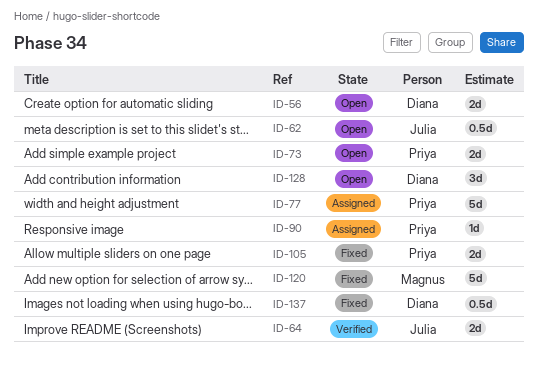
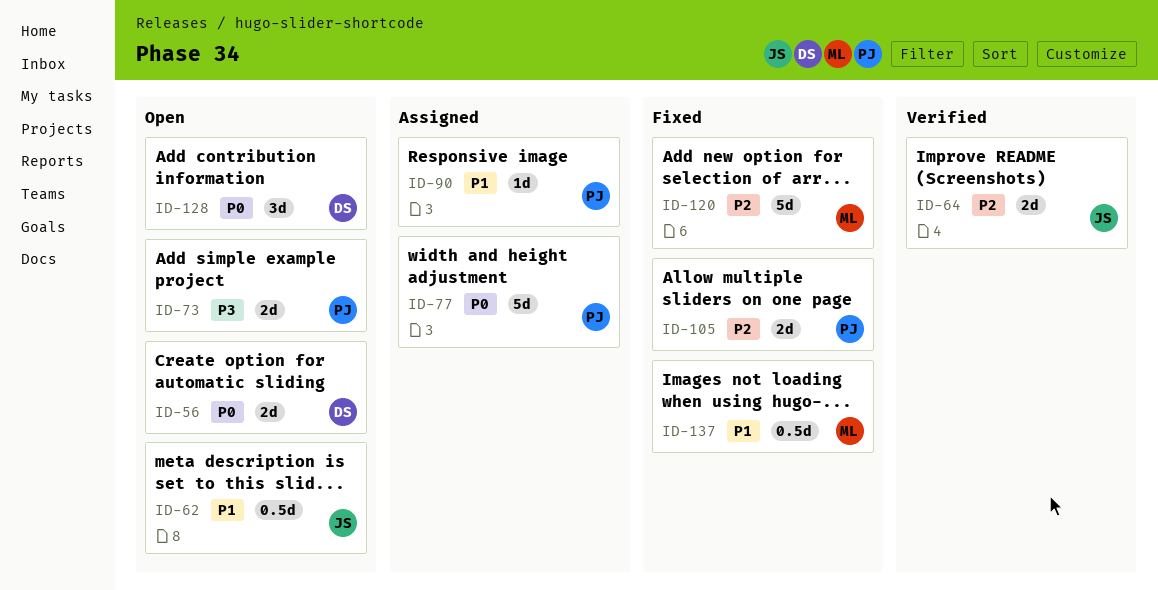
ID-137, owner: Diana -> Magnus

